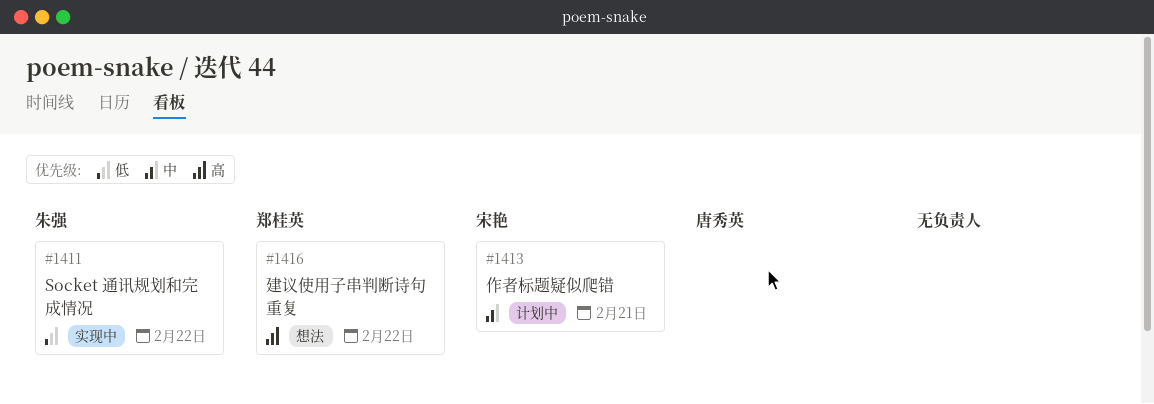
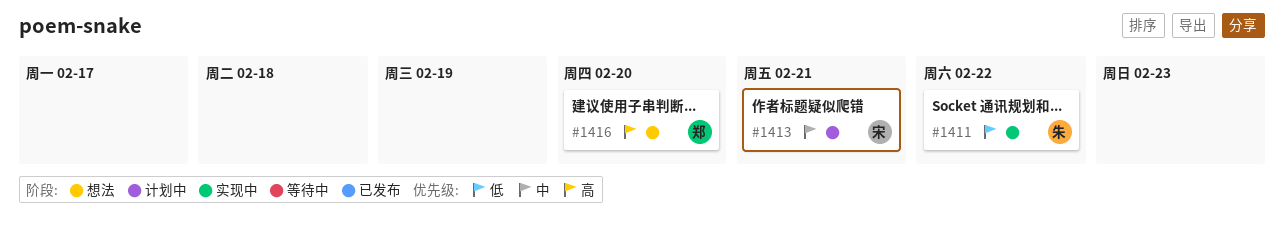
#1416, due: Feb 22 -> Feb 20

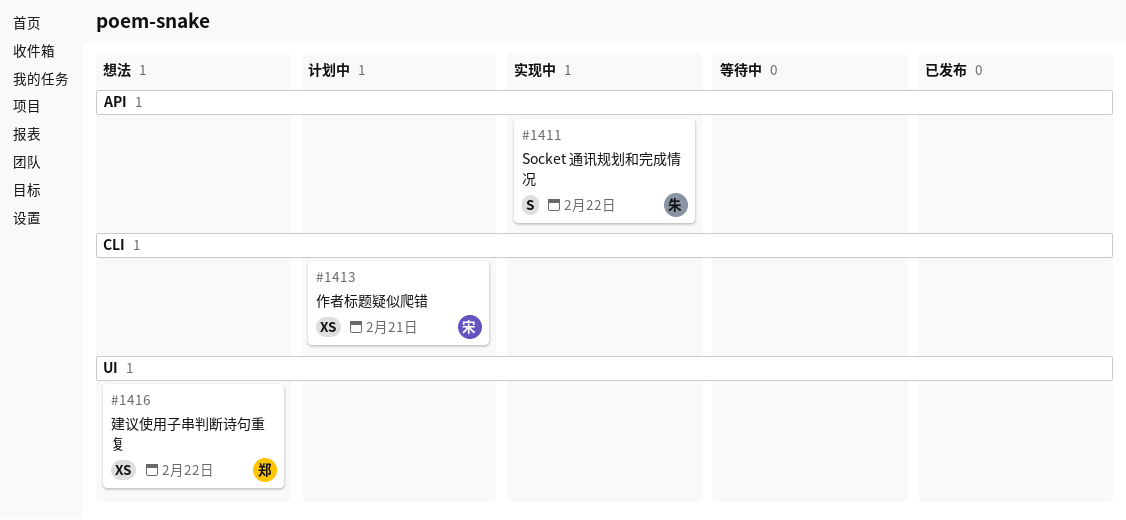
#1416, due: Feb 20 -> Feb 22

